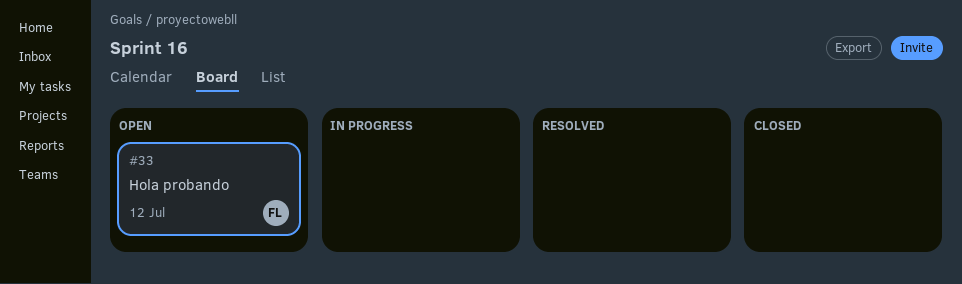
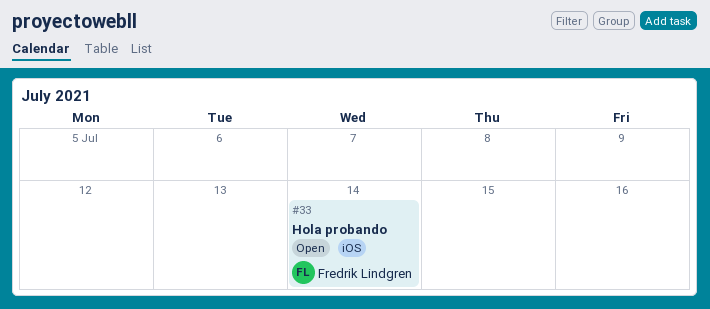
#33, due: Jul 12 -> Jul 14

